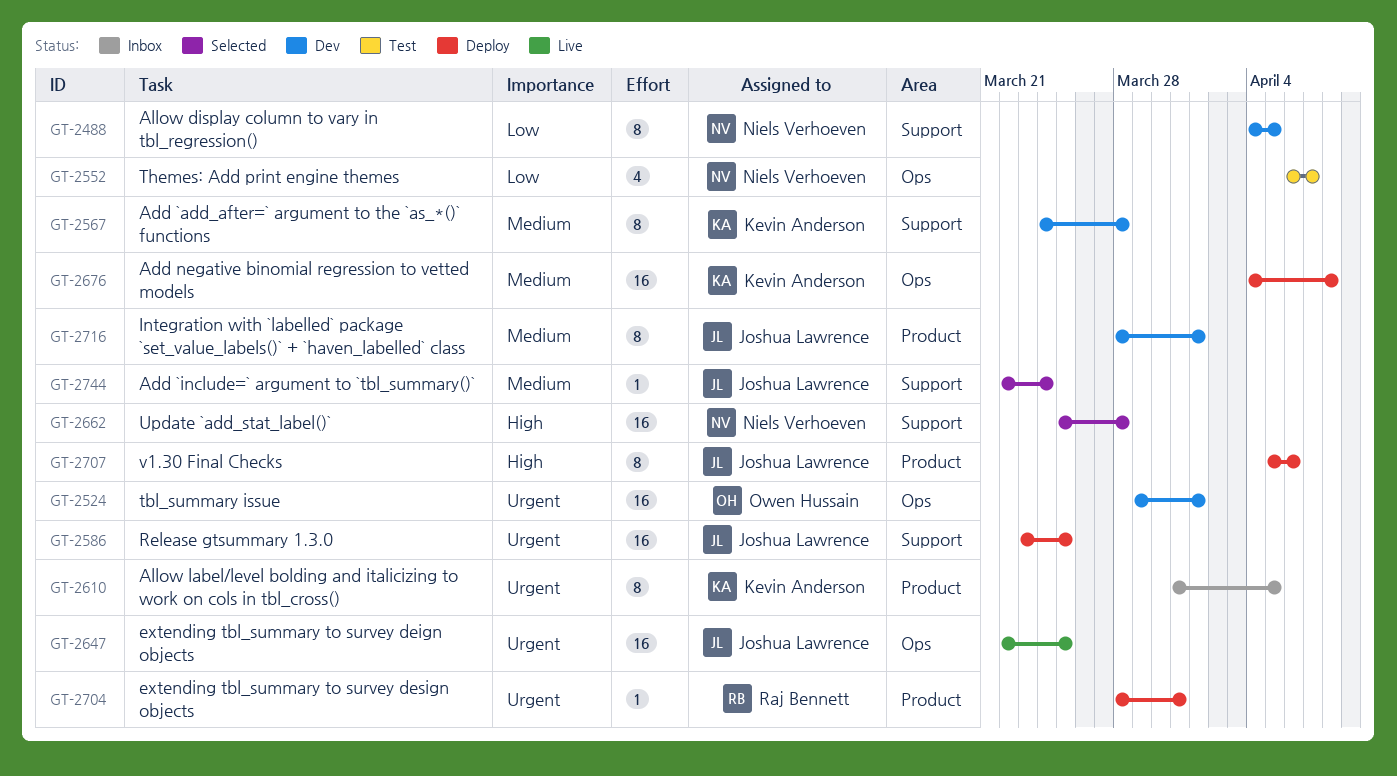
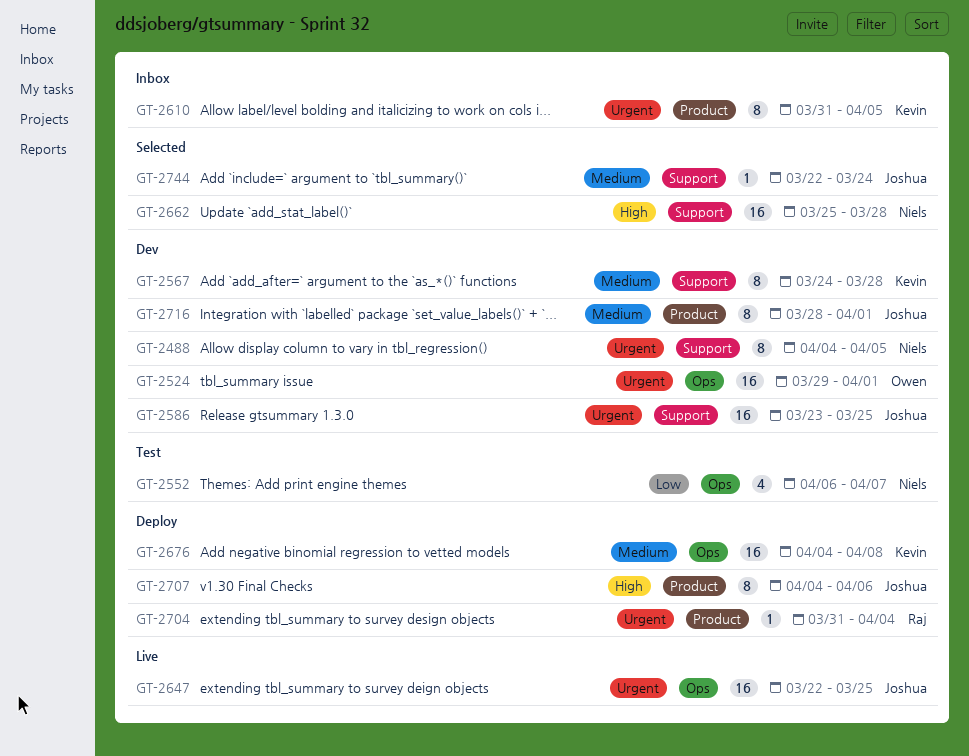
GT-2488, priority: Low -> Urgent
GT-2586, status: Deploy -> Dev
GT-2704, start: Mar 28 -> Mar 31
GT-2704, due: Mar 31 -> Apr 4
GT-2707, start: Apr 5 -> Apr 4

